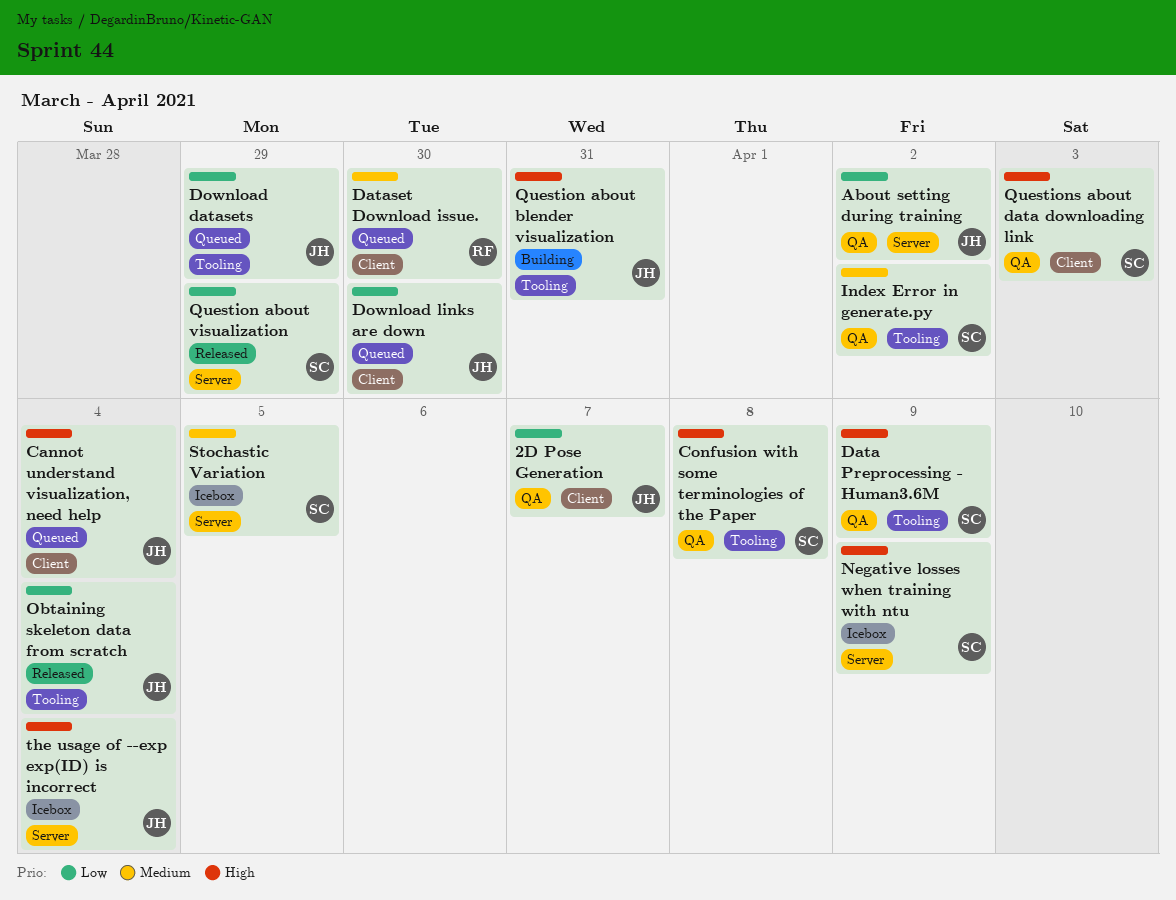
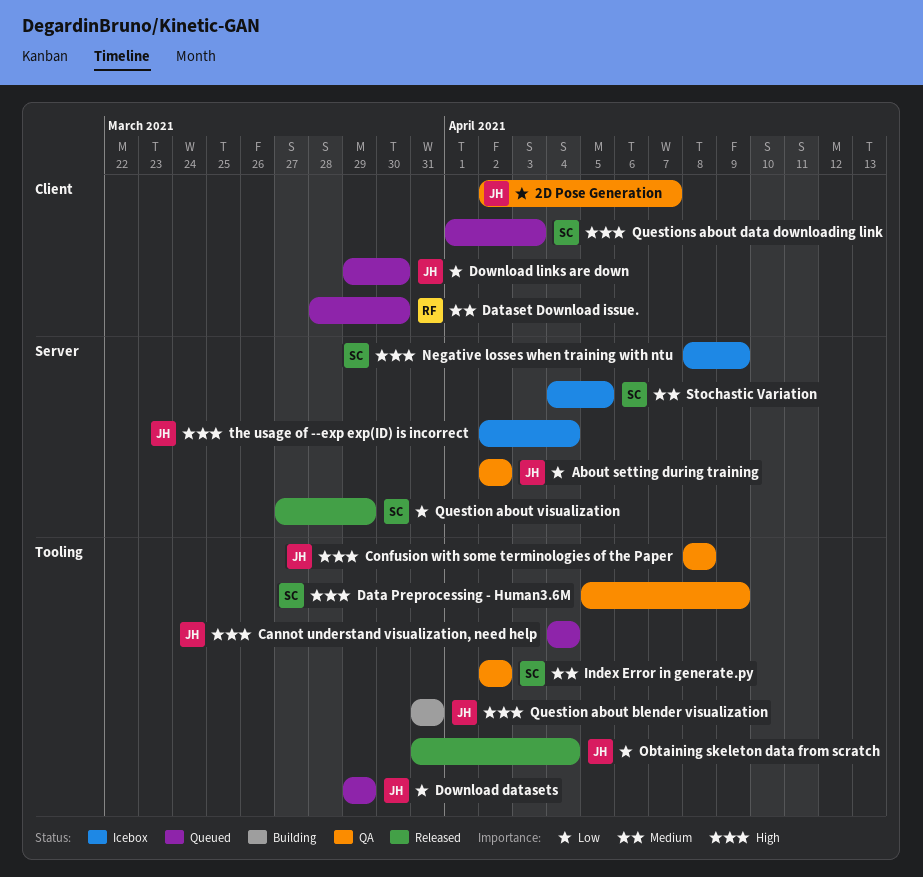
Cannot understand visualization, need help, label: Client -> Tooling
Confusion with some terminologies of the Paper, owner: SC -> JH
Questions about data downloading link, status: QA -> Queued

